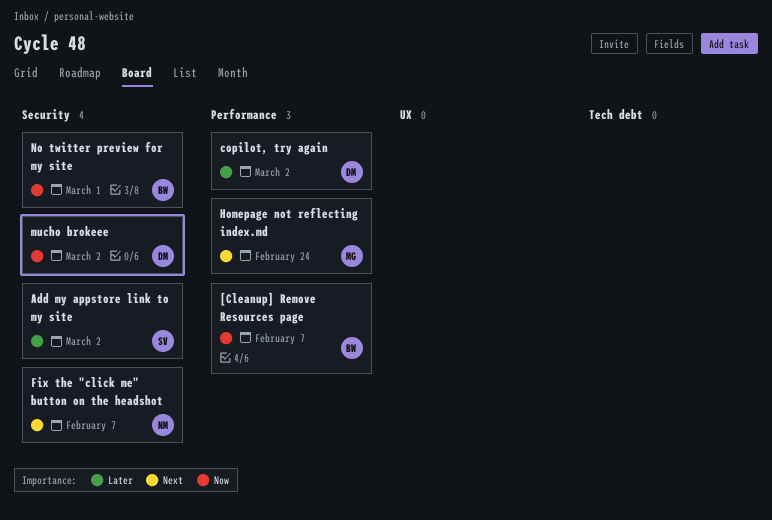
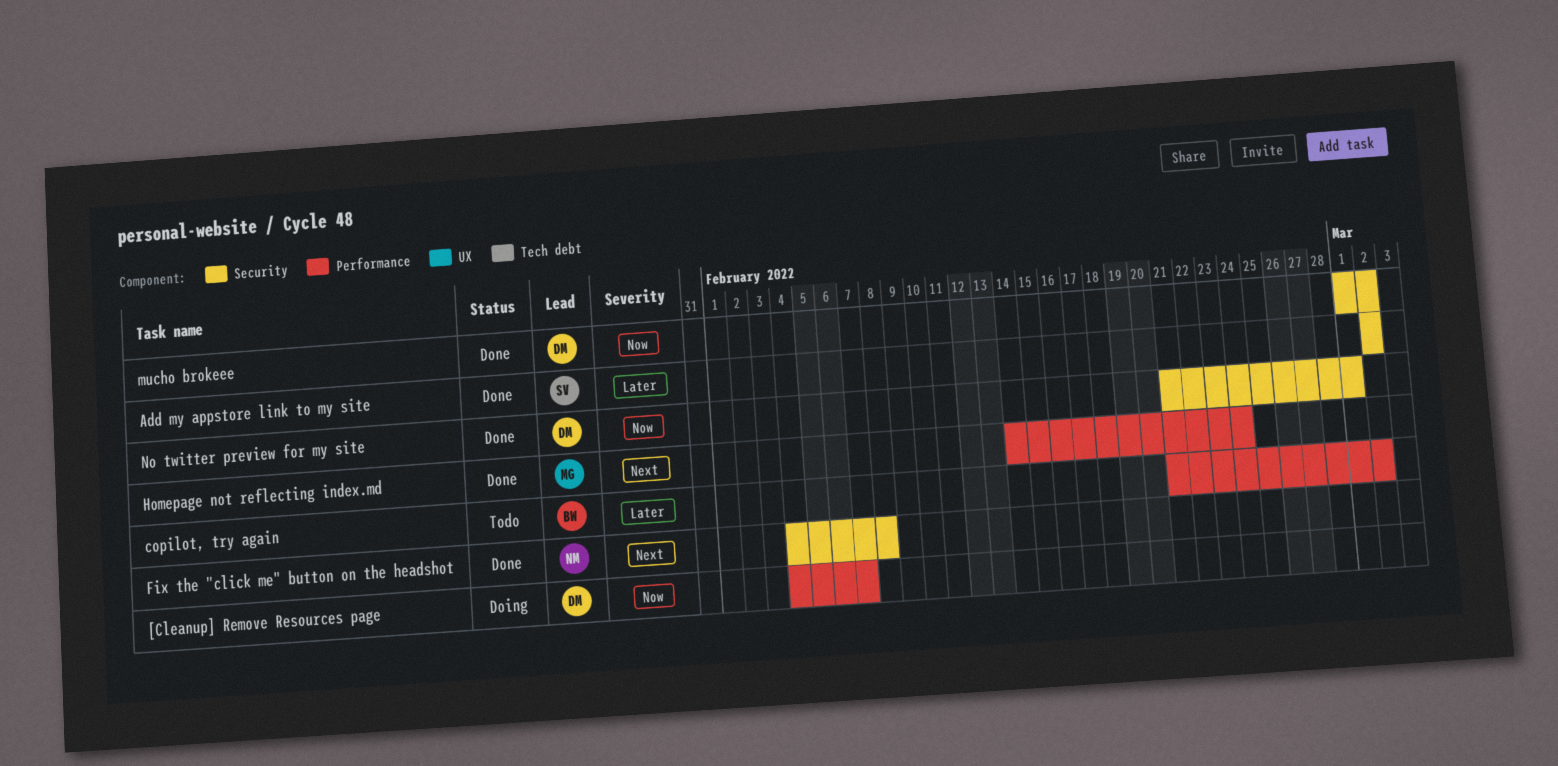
[Cleanup] Remove Resources page, owner: BW -> DM
copilot, try again, owner: DM -> BW
Fix the "click me" button on the headshot, due: Feb 7 -> Feb 8
No twitter preview for my site, owner: BW -> DM

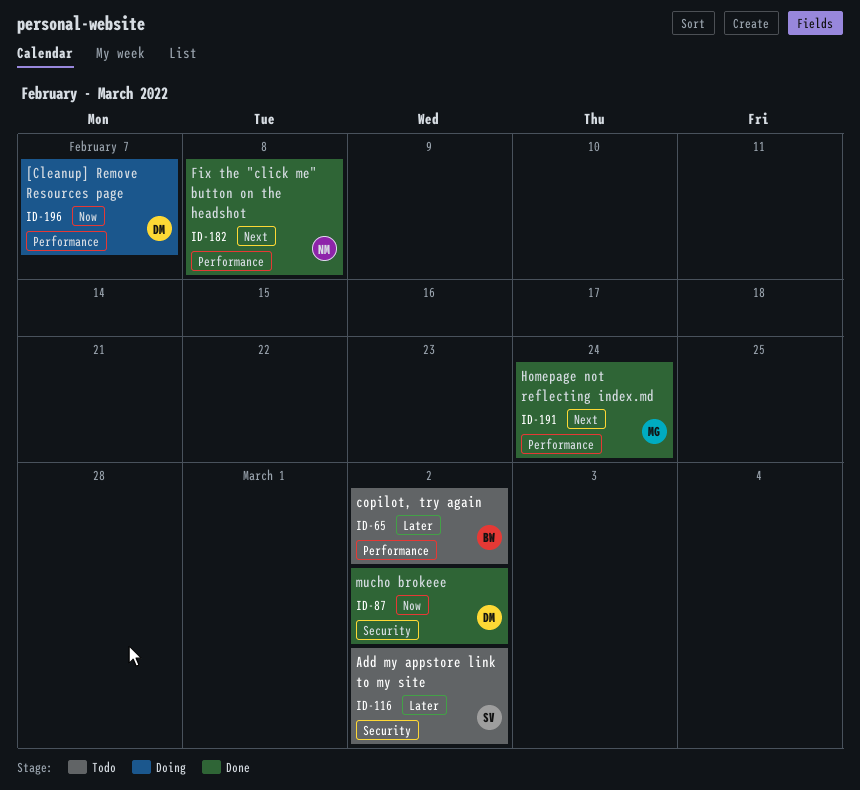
Add my appstore link to my site, status: Done -> Todo
Fix the "click me" button on the headshot, label: Security -> Performance
No twitter preview for my site: present -> none

